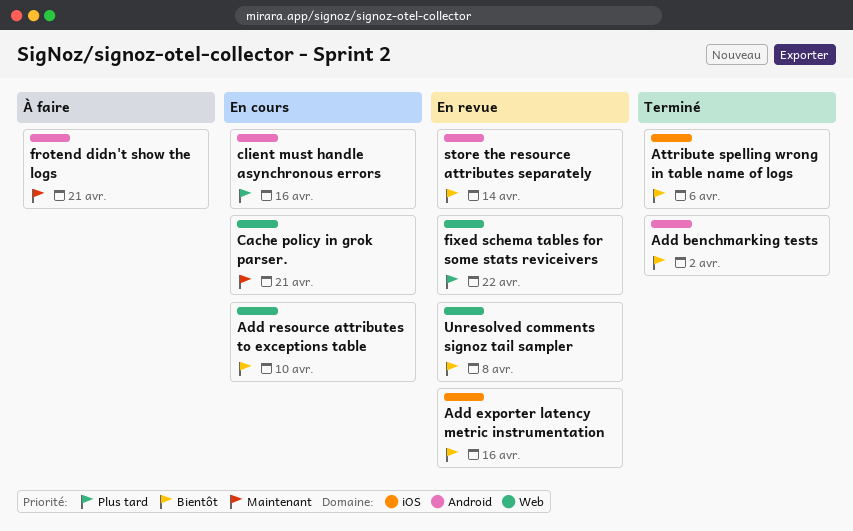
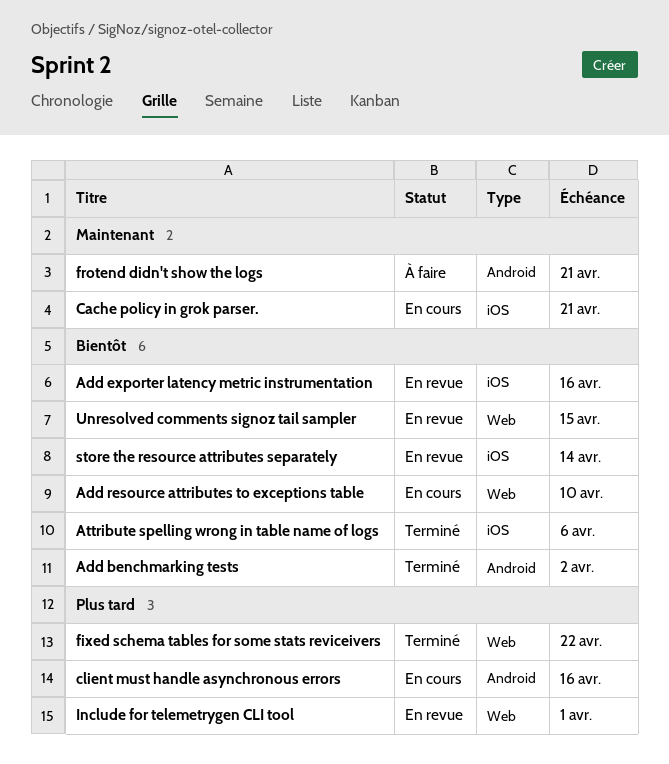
Cache policy in grok parser., label: Web -> iOS
fixed schema tables for some stats reviceivers, status: En revue -> Terminé
Include for telemetrygen CLI tool: none -> present
store the resource attributes separately, label: Android -> iOS
Unresolved comments signoz tail sampler, due: Apr 8 -> Apr 15

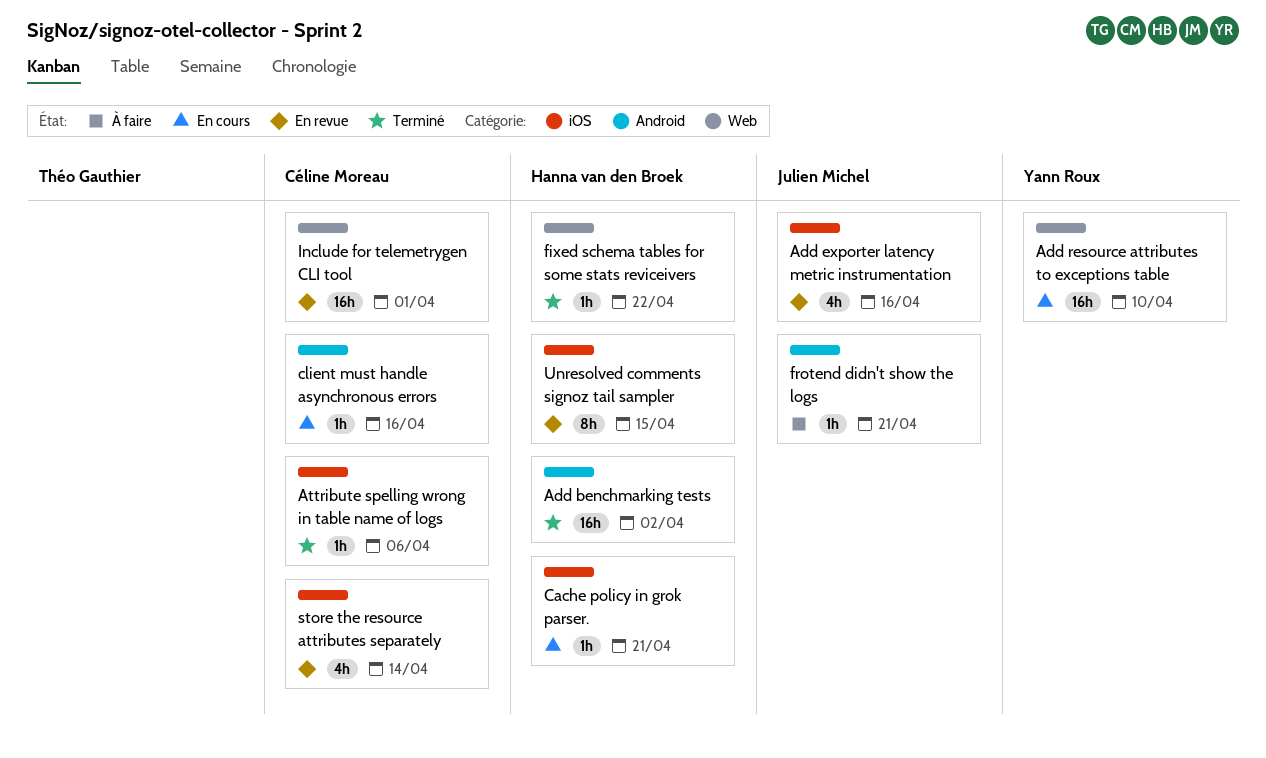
Unresolved comments signoz tail sampler, label: Web -> iOS

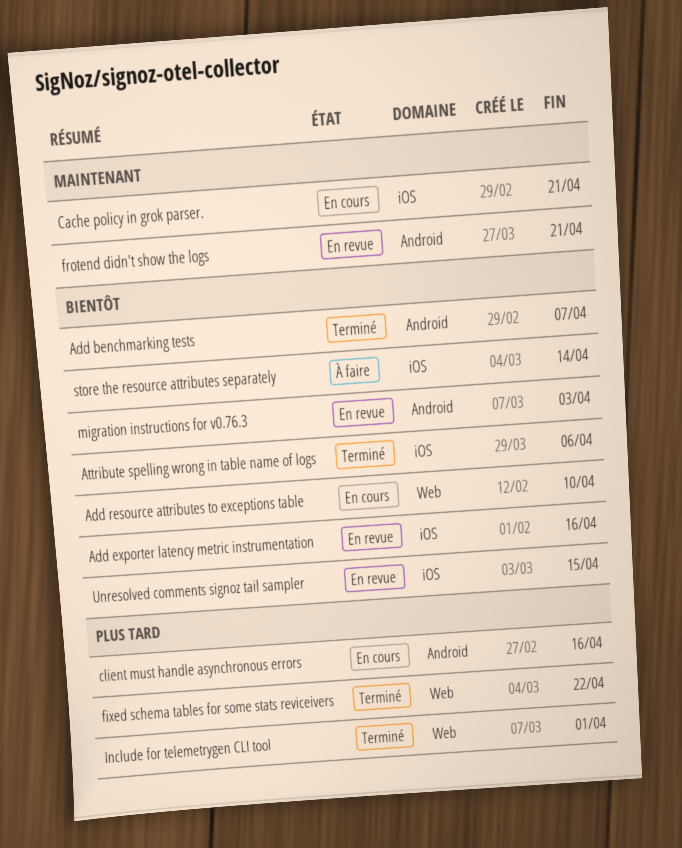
Add benchmarking tests, due: Apr 2 -> Apr 7
frotend didn't show the logs, status: À faire -> En revue
Include for telemetrygen CLI tool, status: En revue -> Terminé
migration instructions for v0.76.3: none -> present
store the resource attributes separately, status: En revue -> À faire

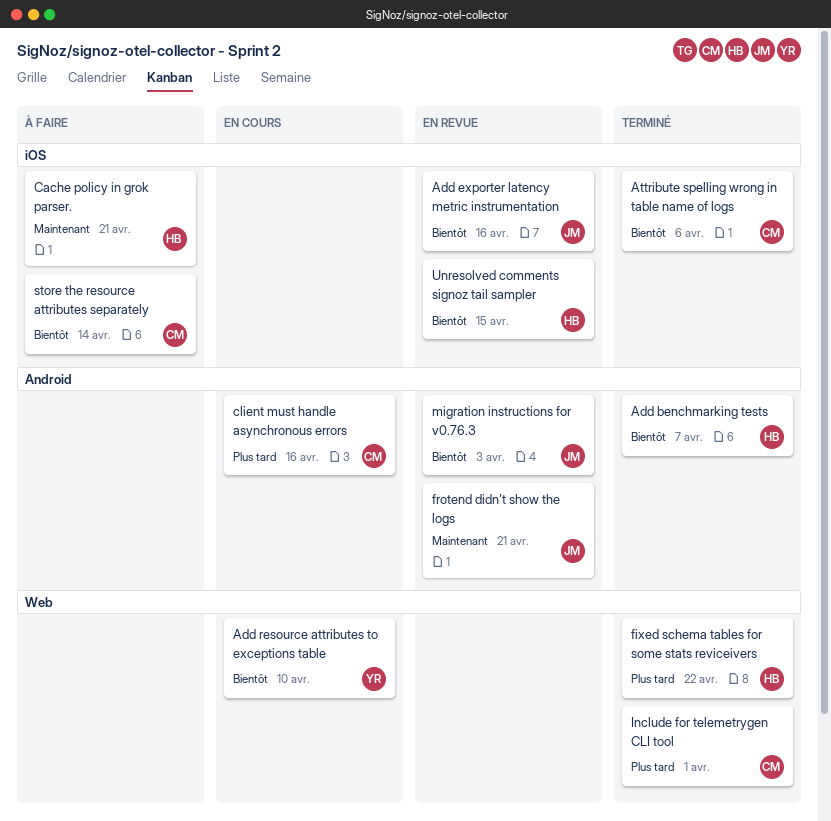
Cache policy in grok parser., status: En cours -> À faire

